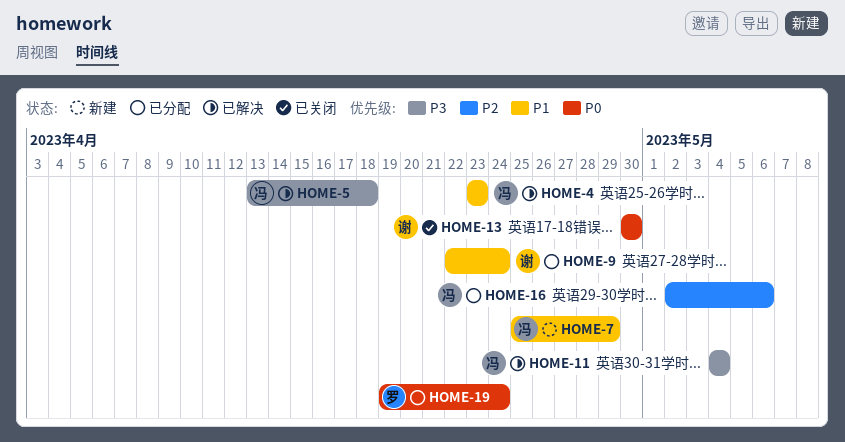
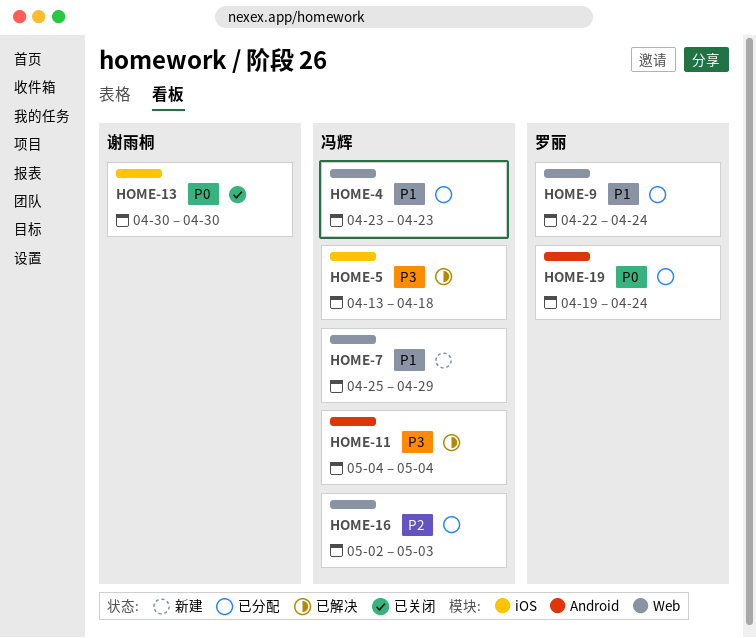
HOME-4, status: 已解决 -> 已分配
HOME-9, owner: 谢雨桐 -> 罗丽
HOME-16, due: May 6 -> May 3

